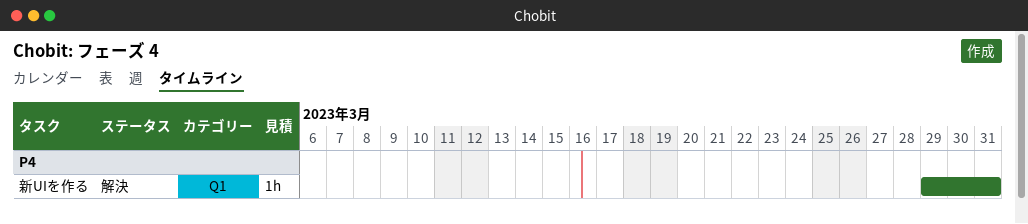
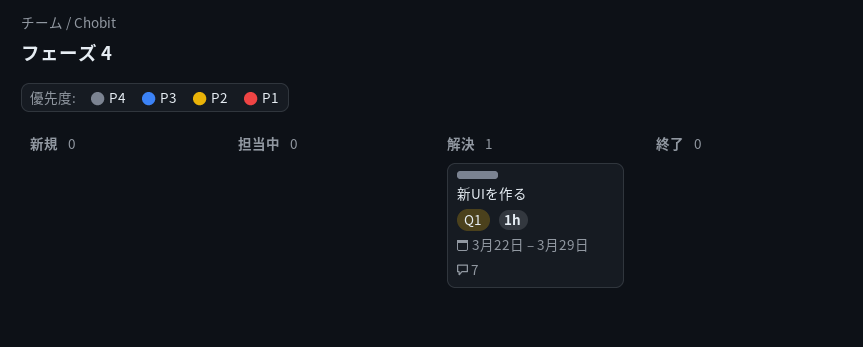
新UIを作る, start: Mar 29 -> Mar 22
新UIを作る, due: Mar 31 -> Mar 29

